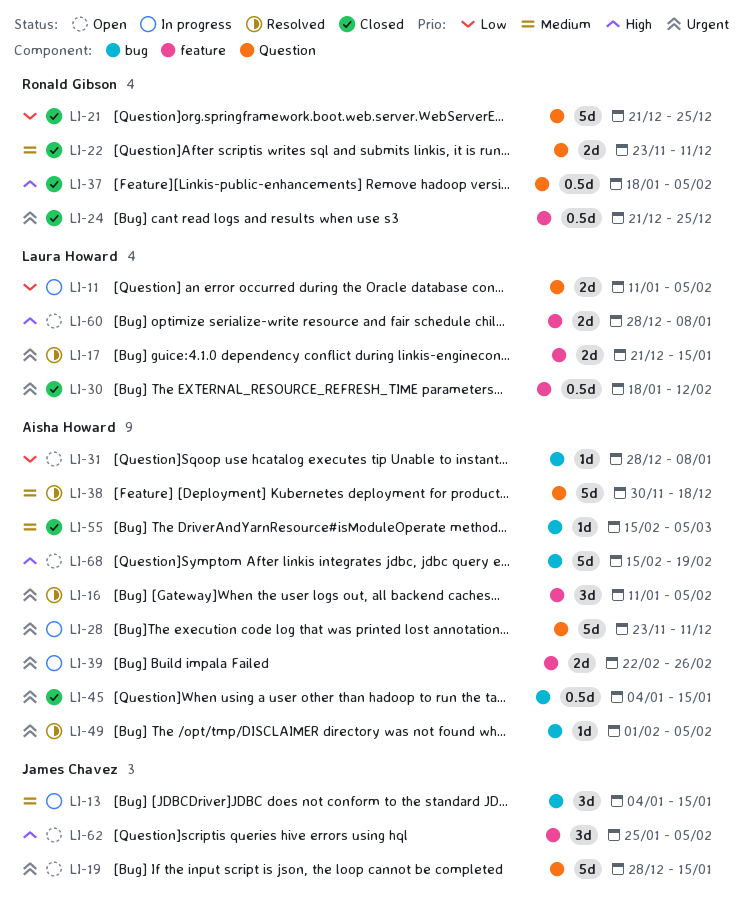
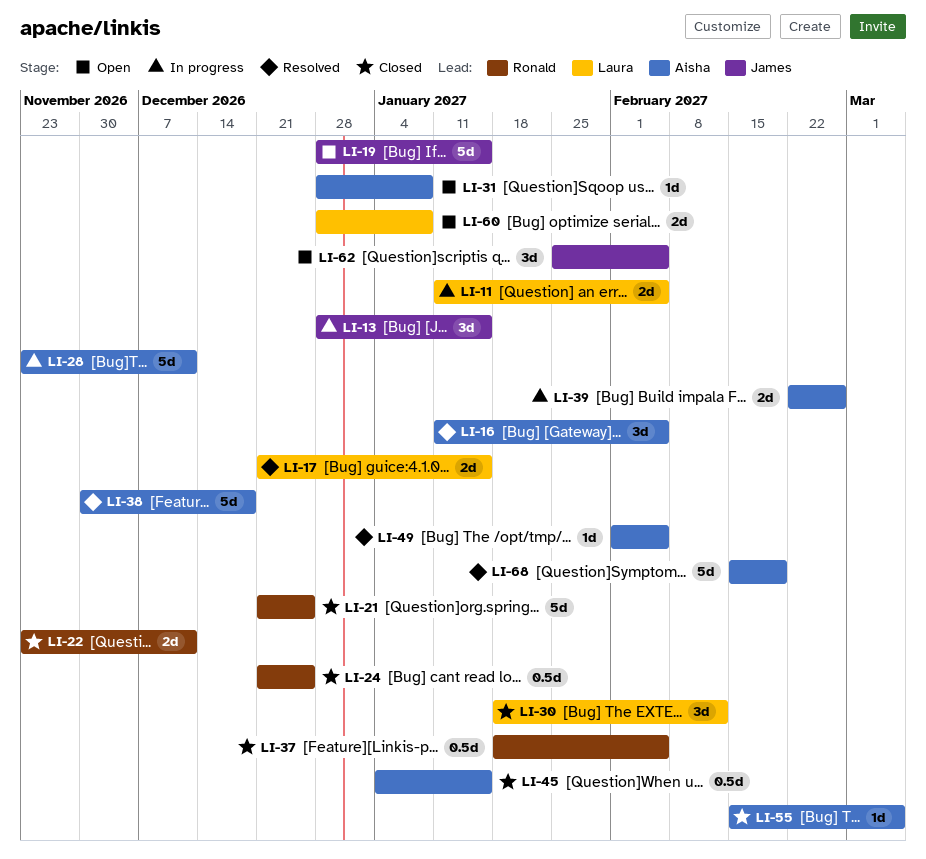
LI-13, start: Jan 4 -> Dec 28
LI-30, estimate: 0.5d -> 3d
LI-68, status: Open -> Resolved

